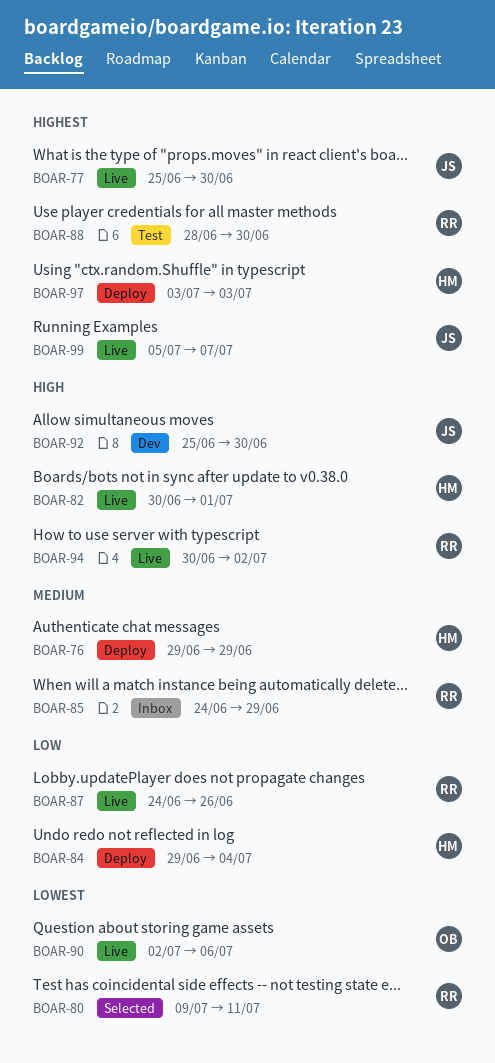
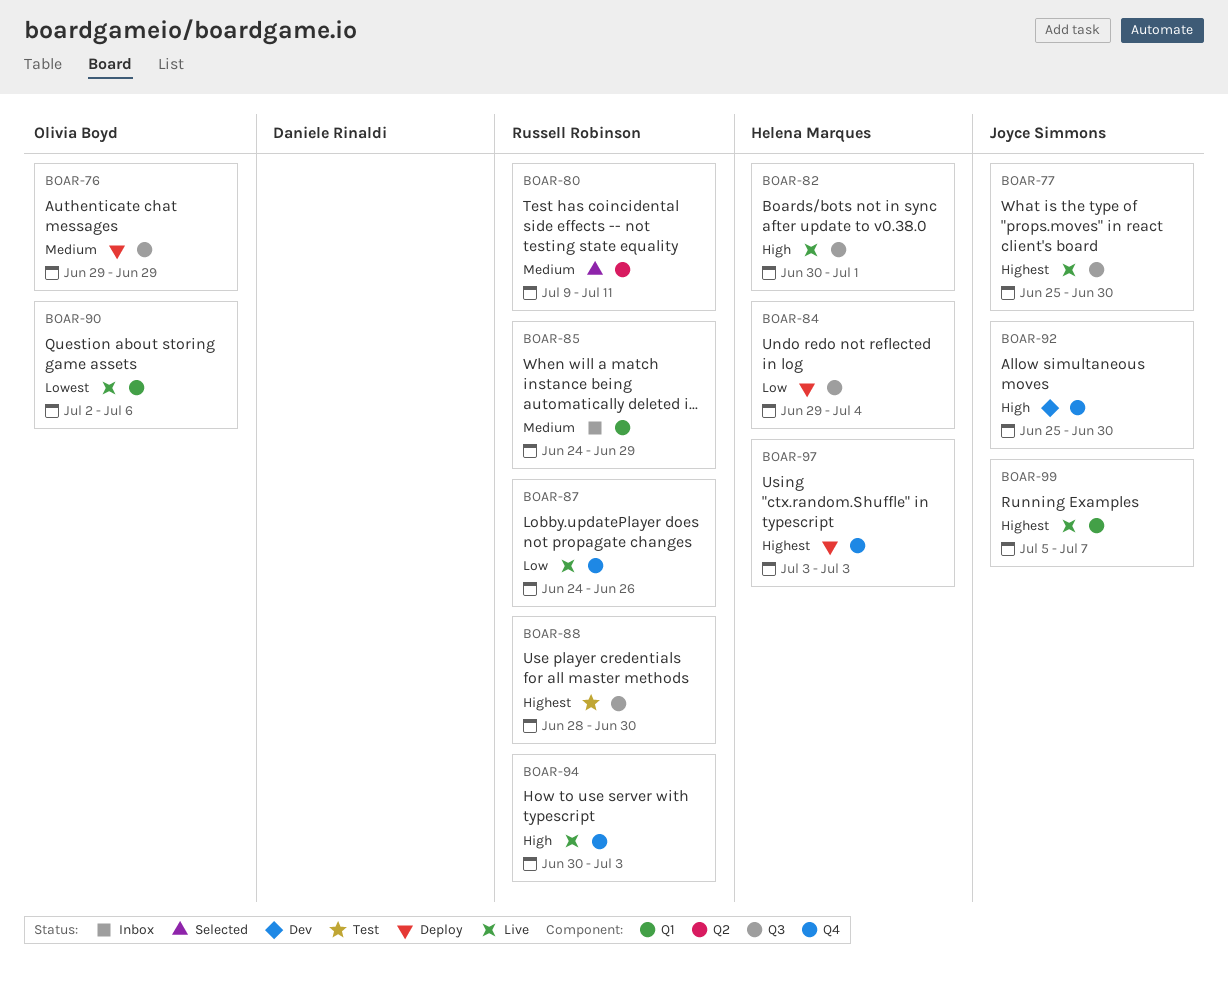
BOAR-76, owner: Helena Marques -> Olivia Boyd
BOAR-80, priority: Lowest -> Medium
BOAR-94, due: Jul 2 -> Jul 3

